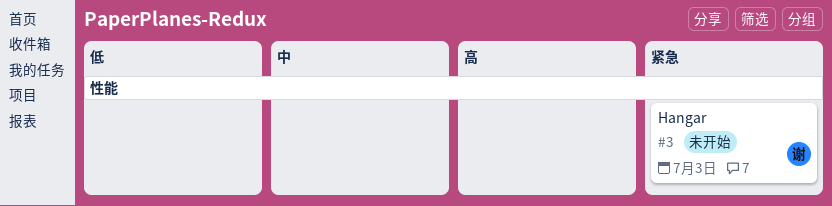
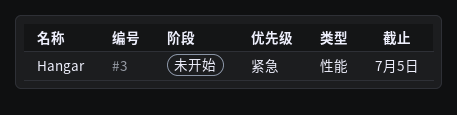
#3, due: Jul 3 -> Jul 5

